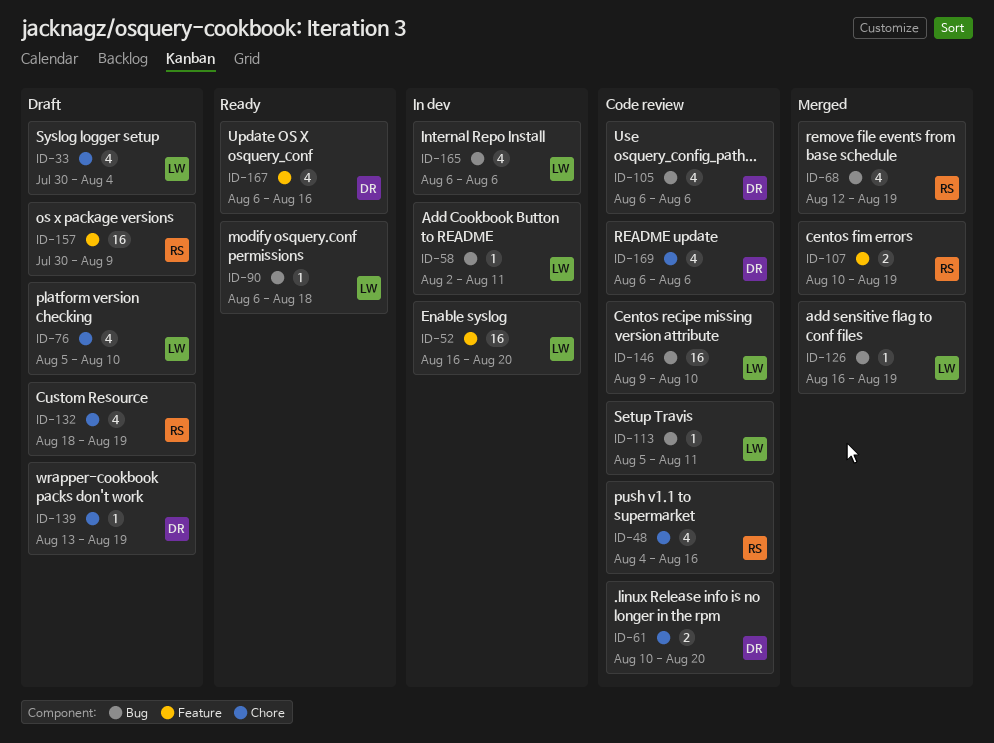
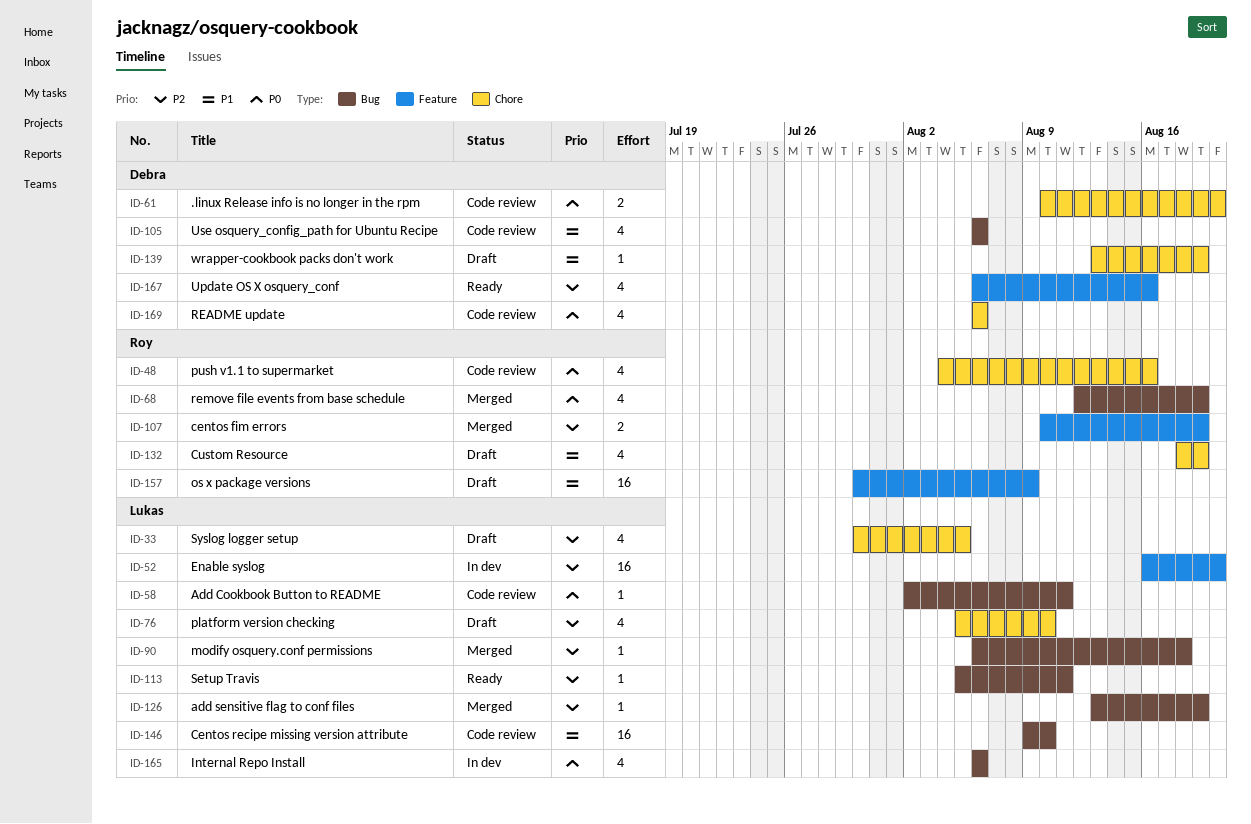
ID-33, due: Aug 4 -> Aug 5
ID-58, status: In dev -> Code review
ID-90, status: Ready -> Merged
ID-113, status: Code review -> Ready
ID-126, start: Aug 16 -> Aug 13

